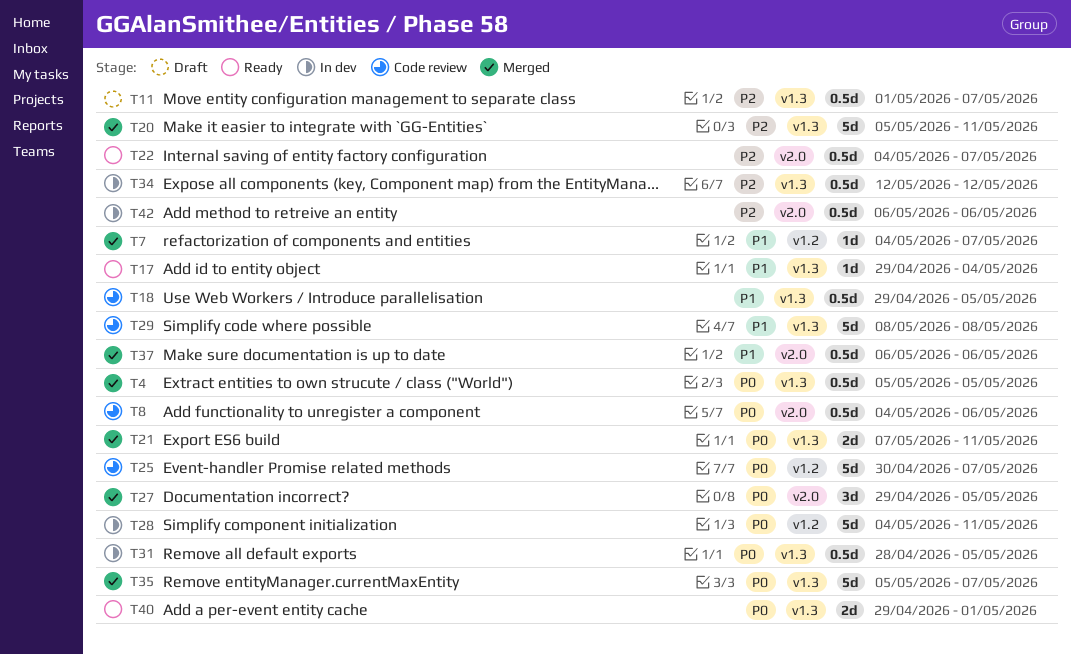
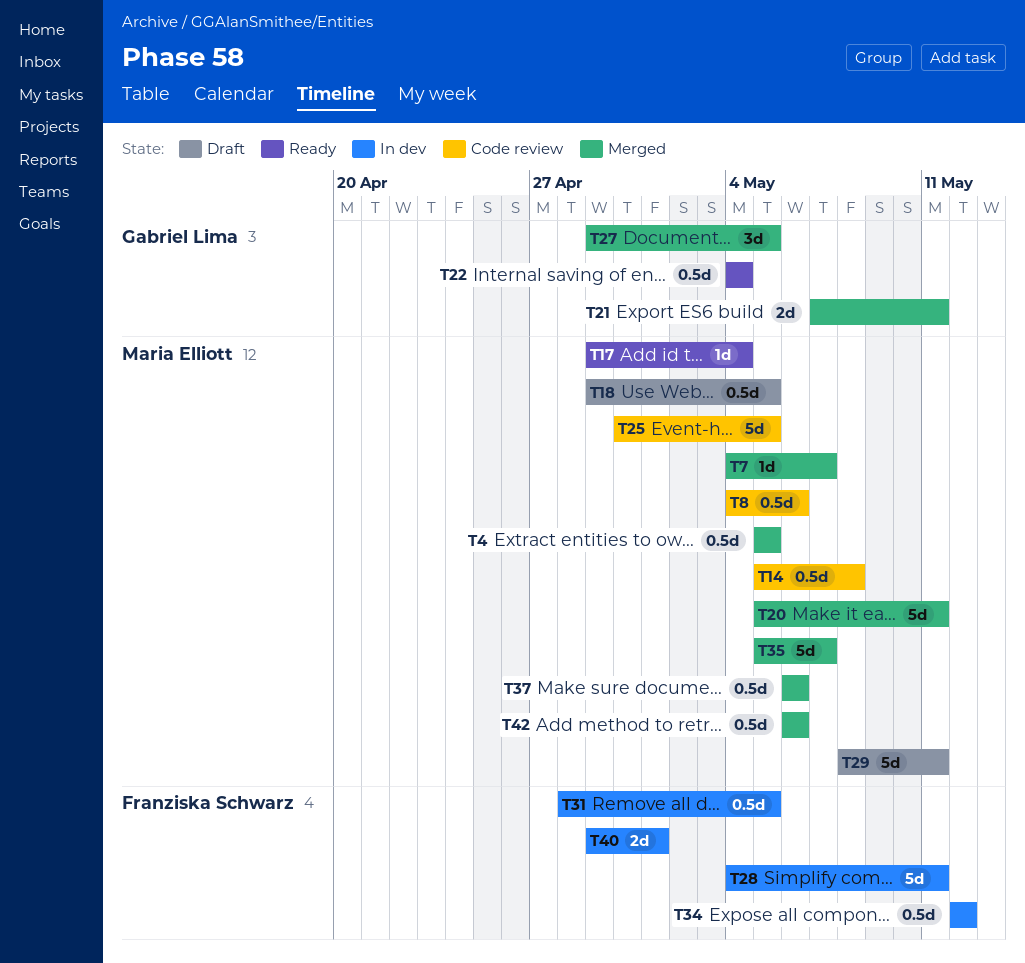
T11: present -> none
T14: none -> present
T18, status: Code review -> Draft
T22, due: May 7 -> May 4
T25, due: May 7 -> May 5
T29, status: Code review -> Draft
T29, due: May 8 -> May 11
T40, status: Ready -> In dev
T42, status: In dev -> Merged

